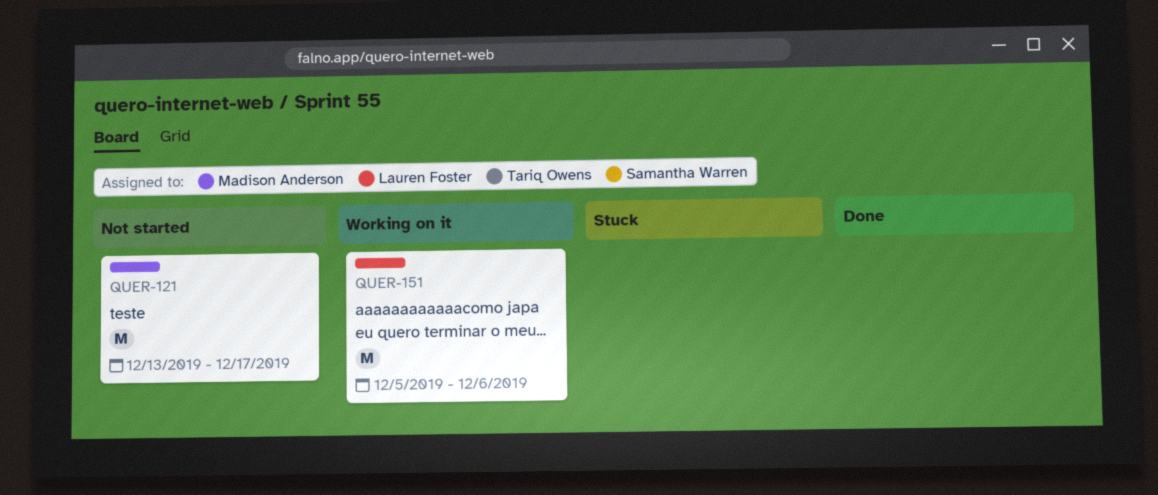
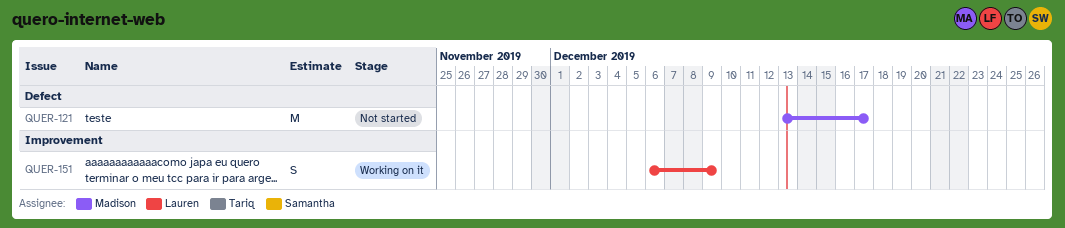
QUER-151, estimate: M -> S
QUER-151, start: Dec 5 -> Dec 6
QUER-151, due: Dec 6 -> Dec 9

